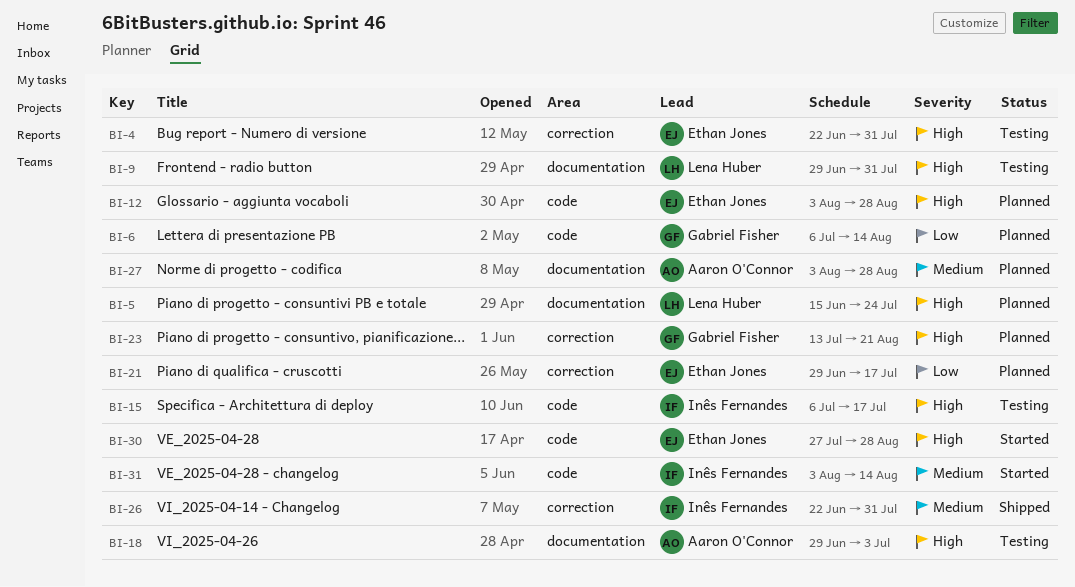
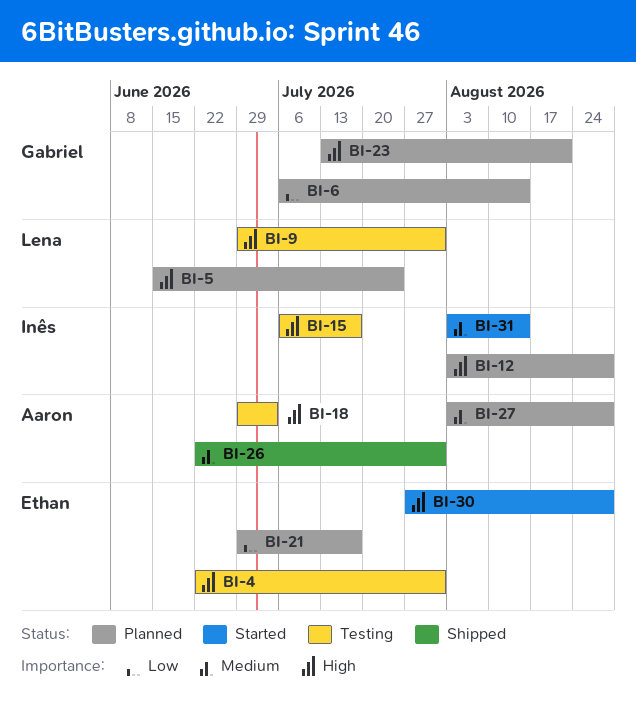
BI-12, owner: Ethan Jones -> Inês Fernandes
BI-26, owner: Inês Fernandes -> Aaron O'Connor

